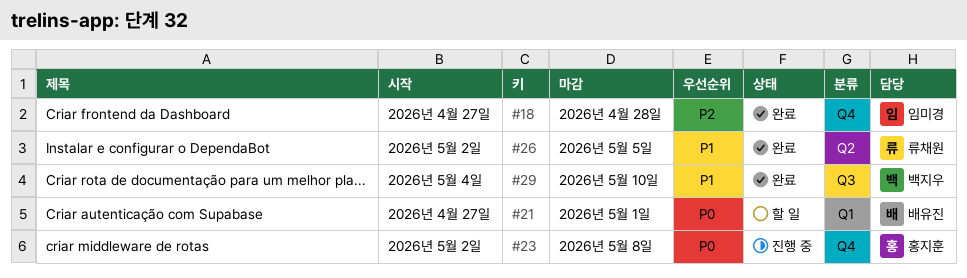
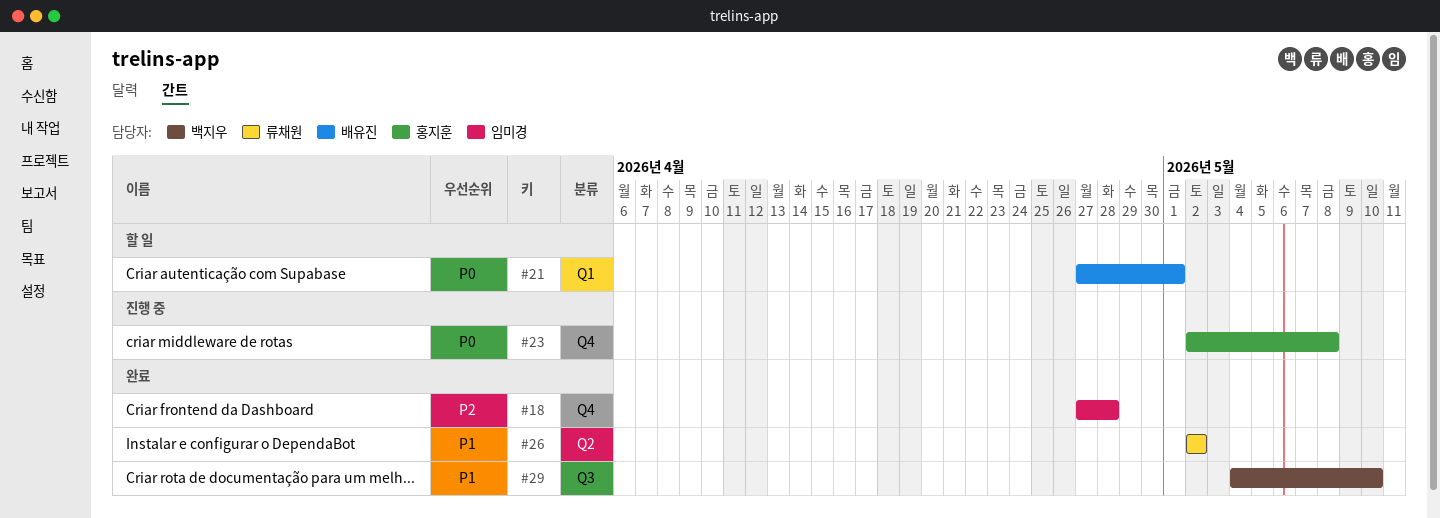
#26, due: May 5 -> May 2

